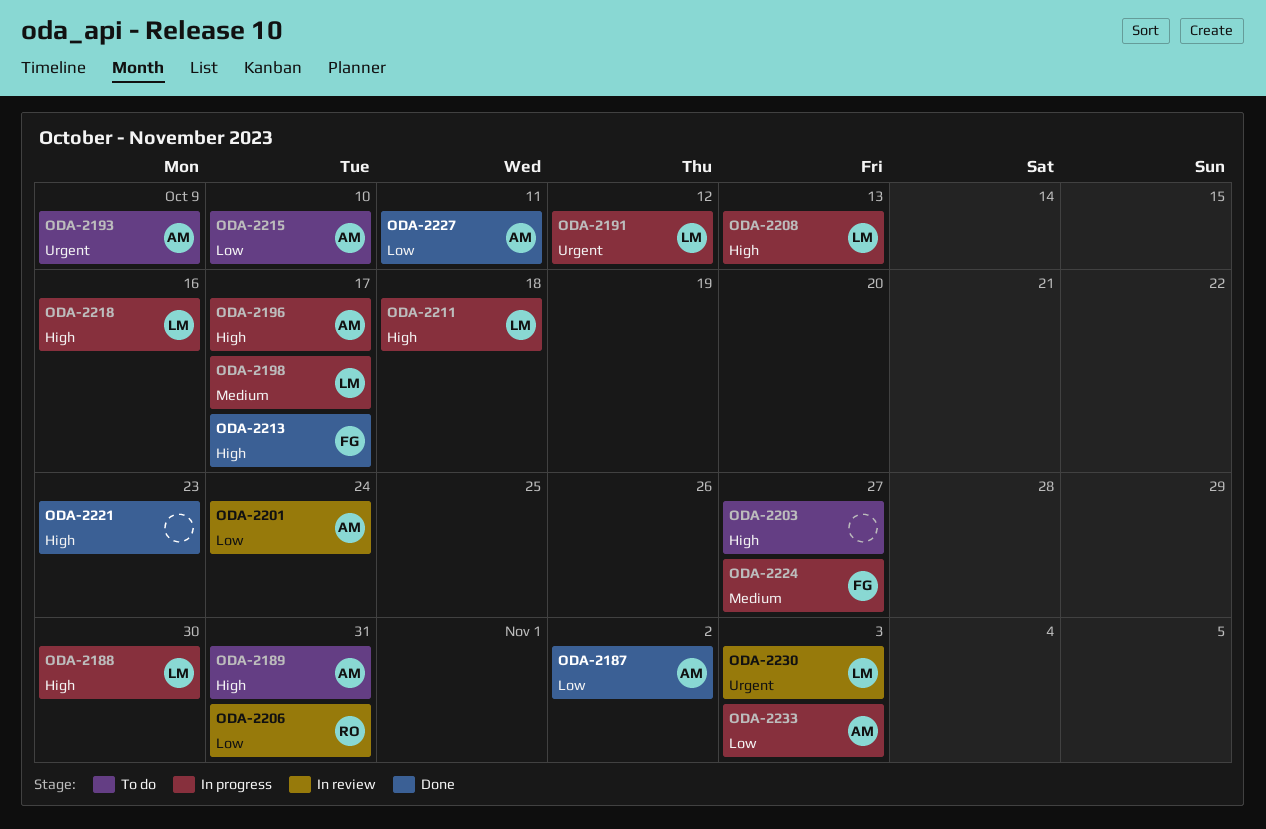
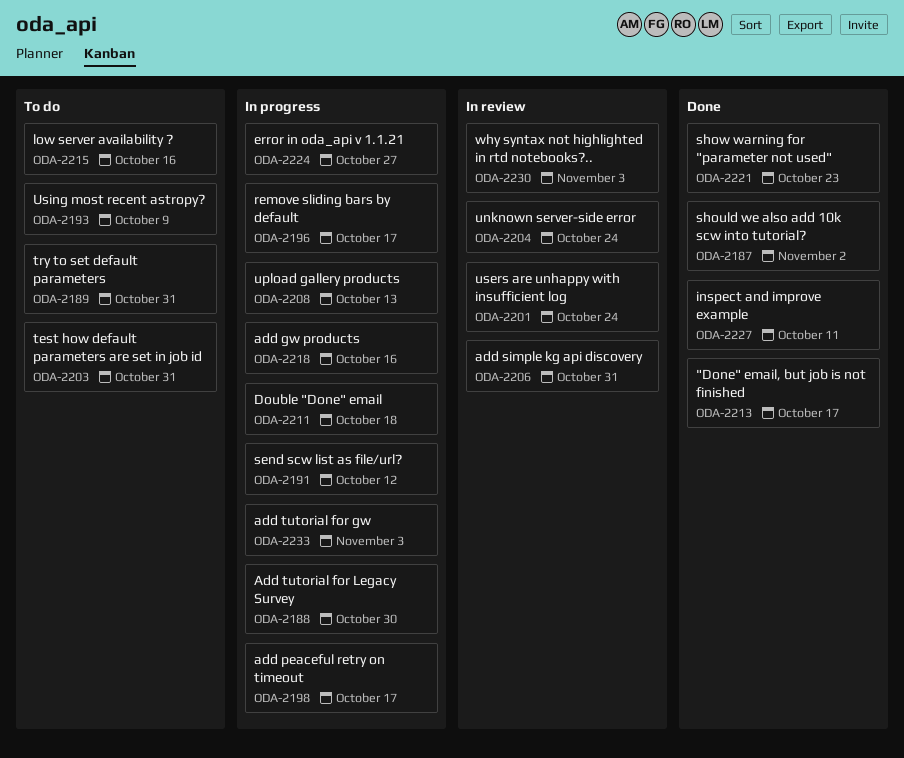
ODA-2203, due: Oct 27 -> Oct 31
ODA-2204: none -> present
ODA-2215, due: Oct 10 -> Oct 16

